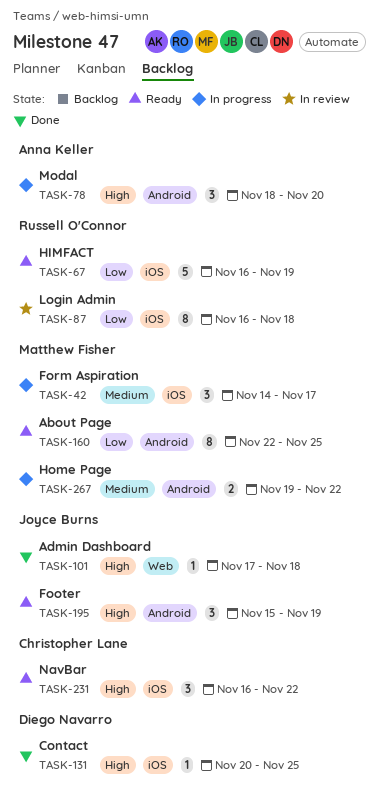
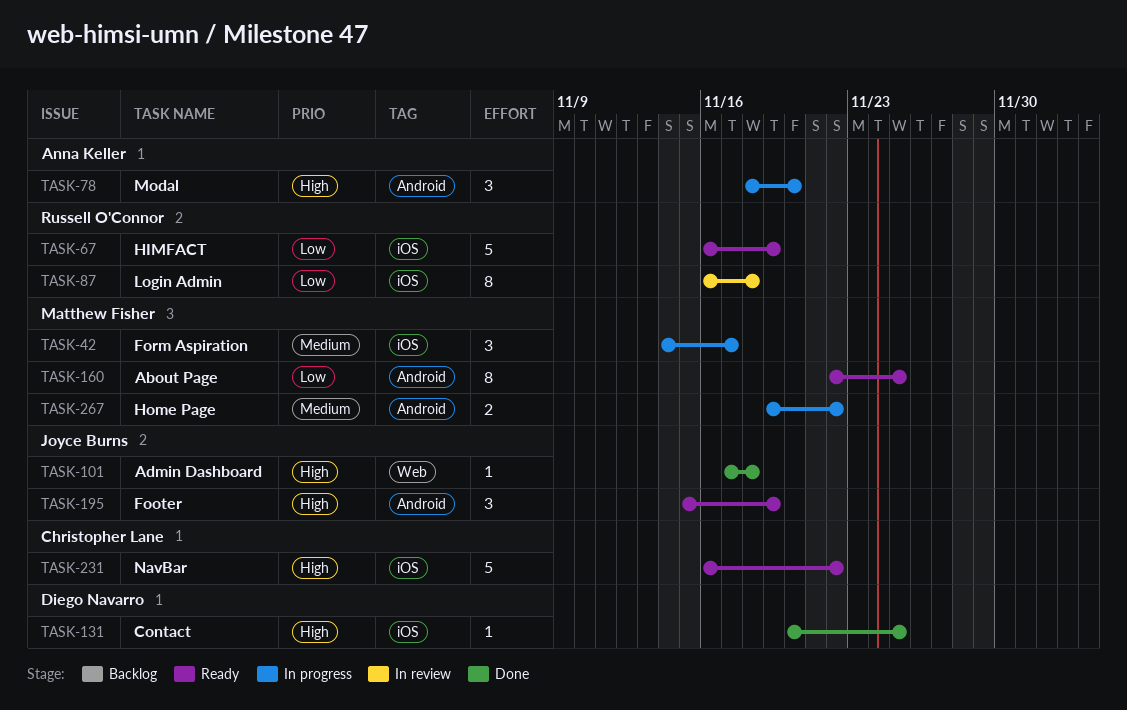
TASK-231, estimate: 3 -> 5

